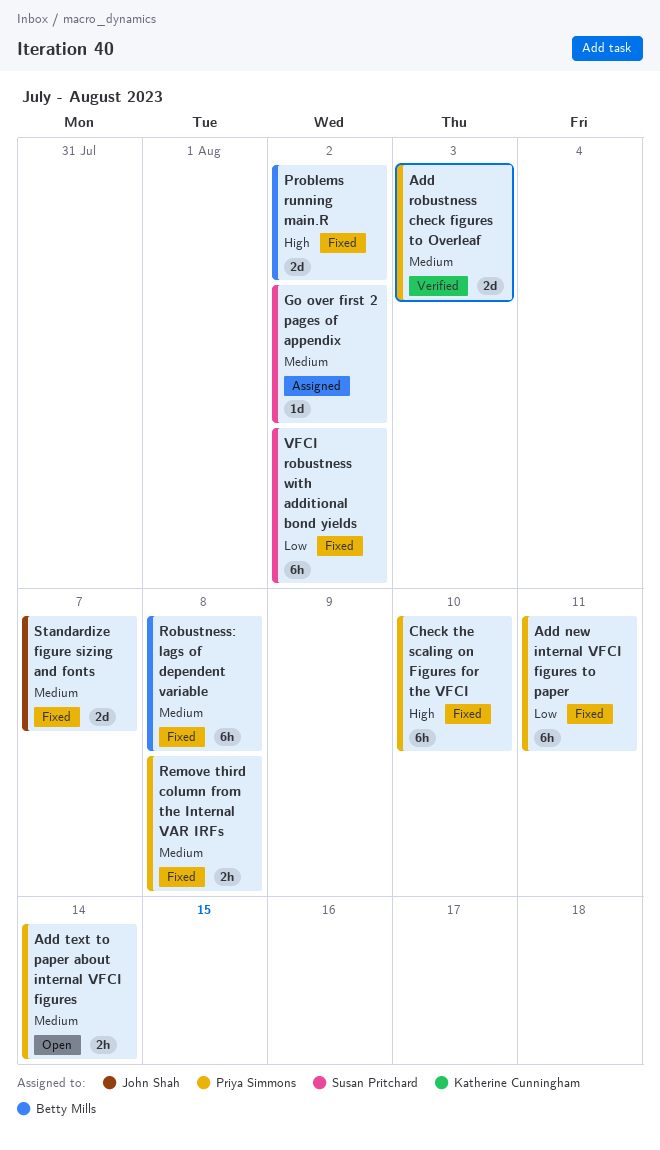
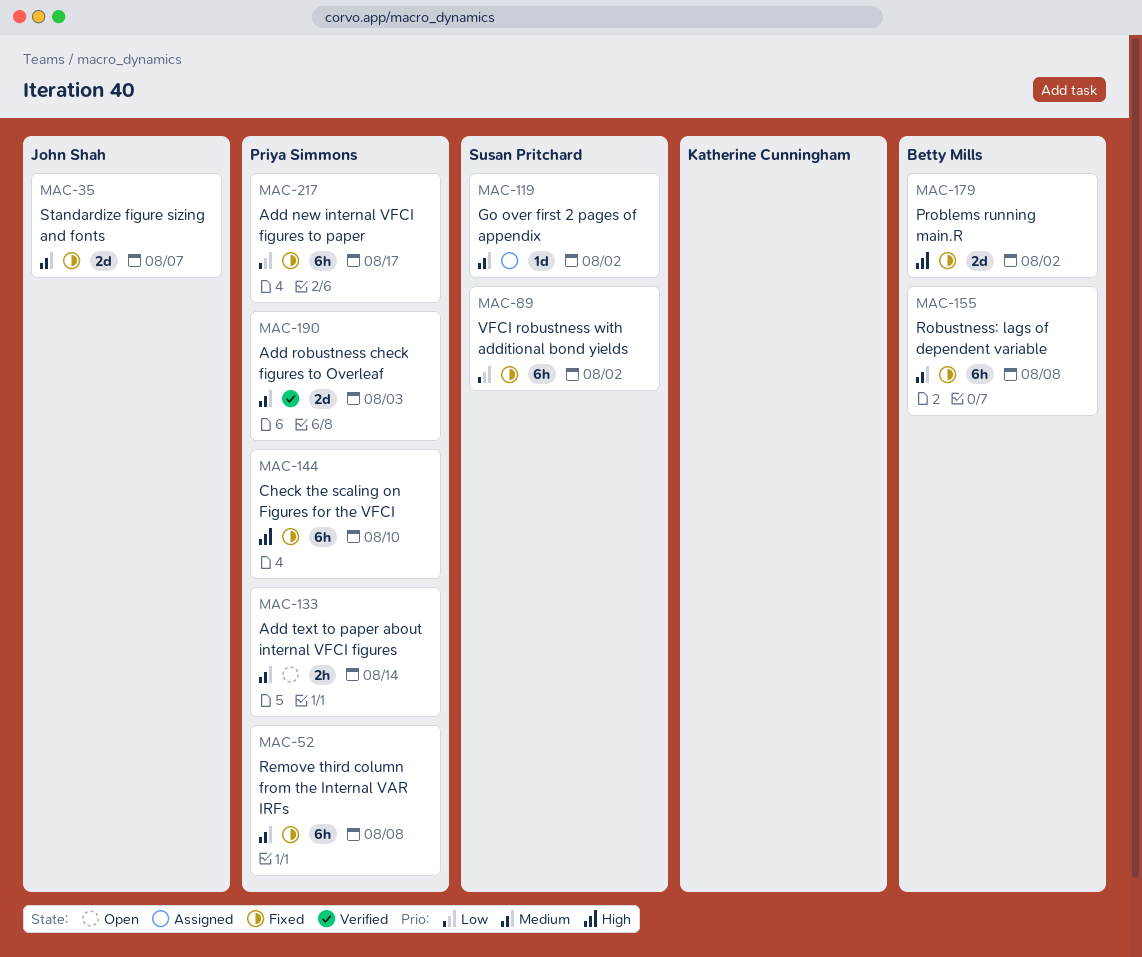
Add new internal VFCI figures to paper, due: Aug 11 -> Aug 17
Remove third column from the Internal VAR IRFs, estimate: 2h -> 6h

